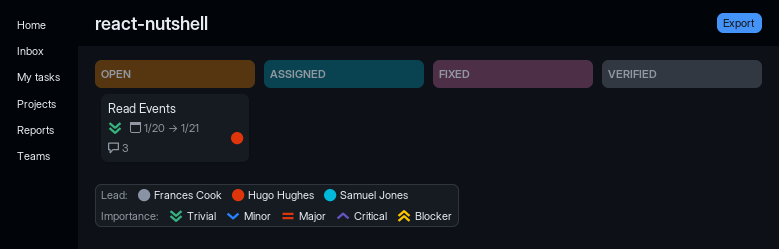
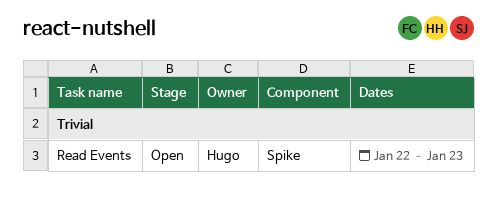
Read Events, start: Jan 20 -> Jan 22
Read Events, due: Jan 21 -> Jan 23

